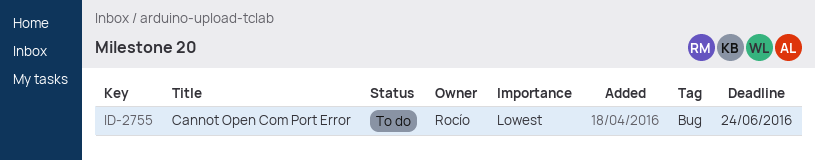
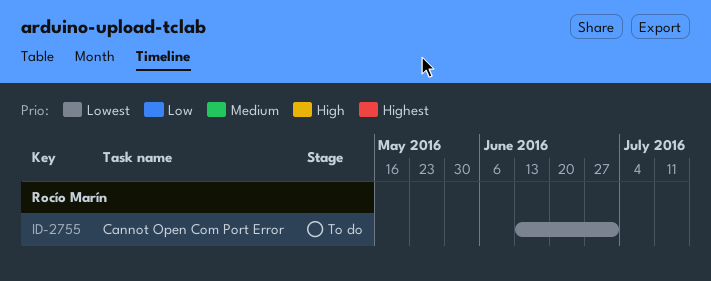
ID-2755, due: Jun 24 -> Jul 1

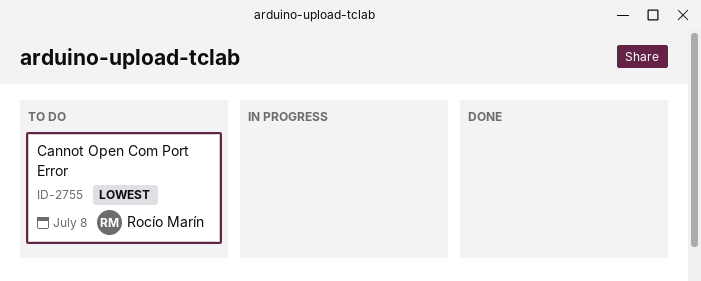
ID-2755, due: Jul 1 -> Jul 8

